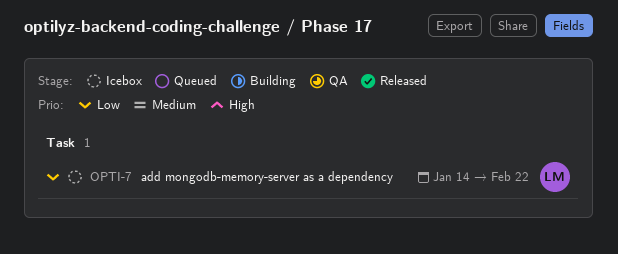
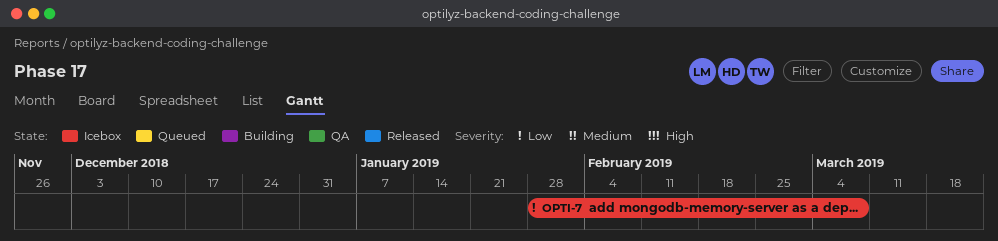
OPTI-7, start: Jan 14 -> Jan 28
OPTI-7, due: Feb 22 -> Mar 8

